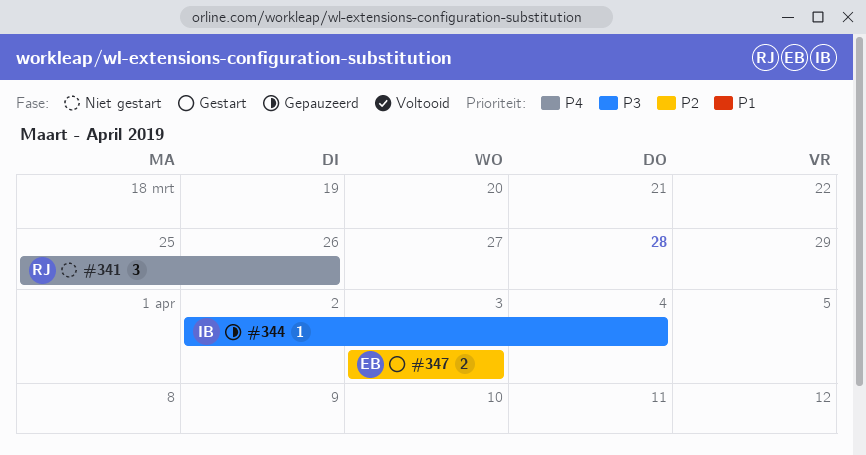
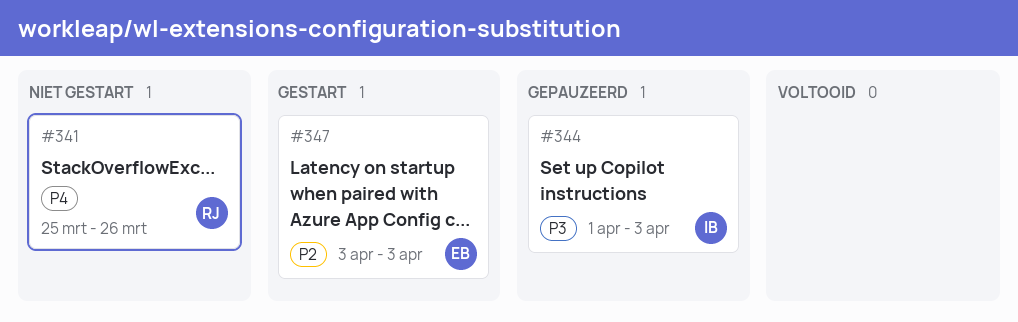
#344, start: Apr 2 -> Apr 1
#344, due: Apr 4 -> Apr 3

